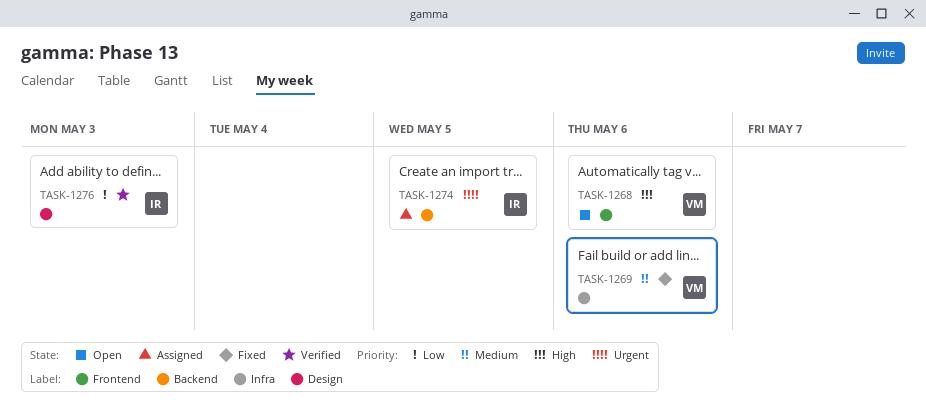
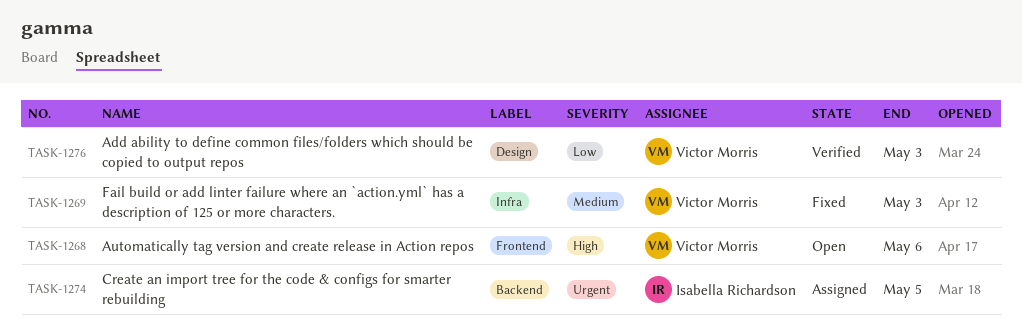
TASK-1269, due: May 6 -> May 3
TASK-1276, owner: Isabella Richardson -> Victor Morris

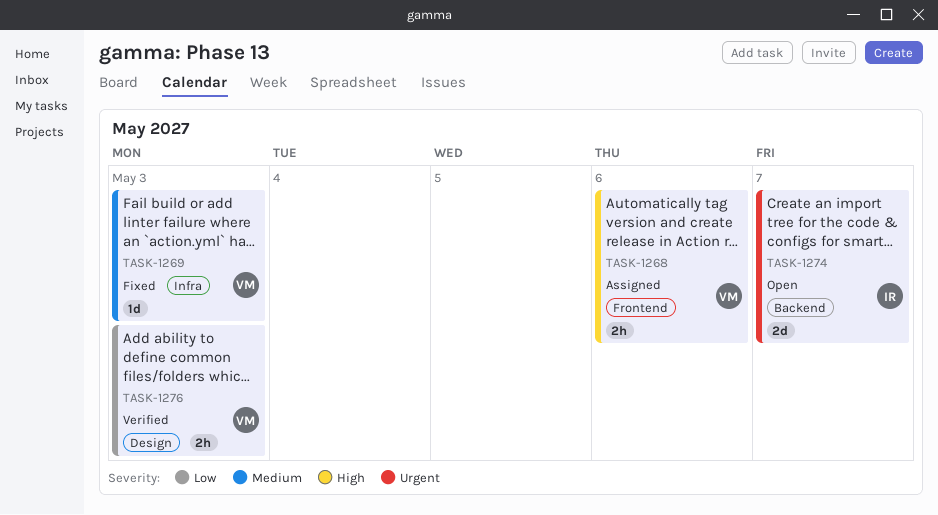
TASK-1268, status: Open -> Assigned
TASK-1274, status: Assigned -> Open
TASK-1274, due: May 5 -> May 7

